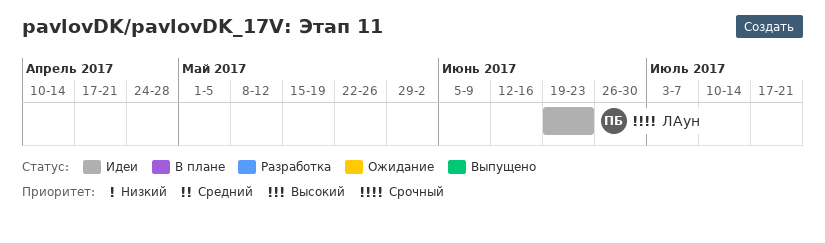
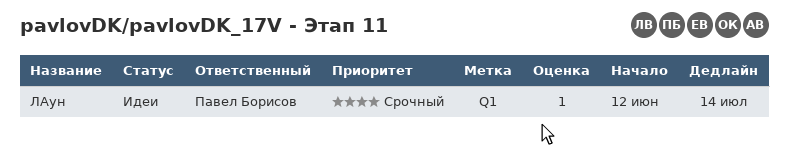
ЛАун, start: Jun 19 -> Jun 12
ЛАун, due: Jun 23 -> Jul 14

